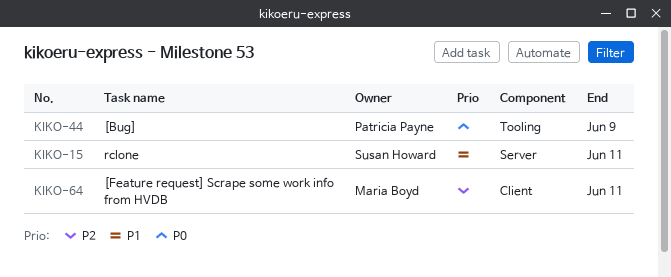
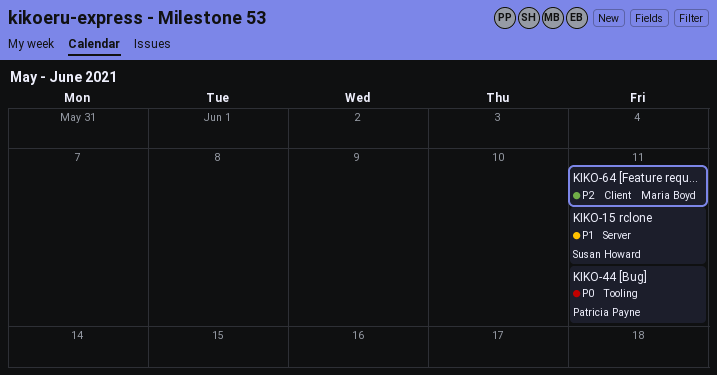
KIKO-44, due: Jun 9 -> Jun 11

